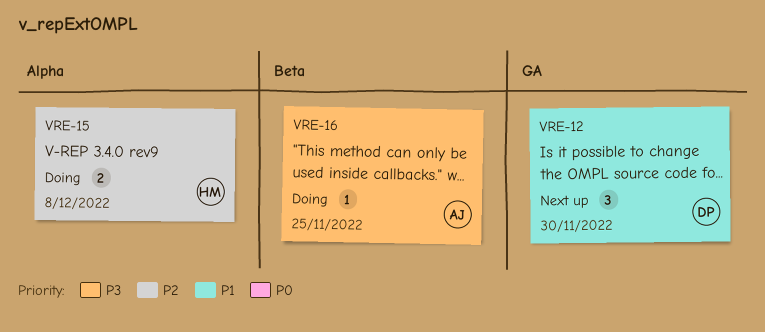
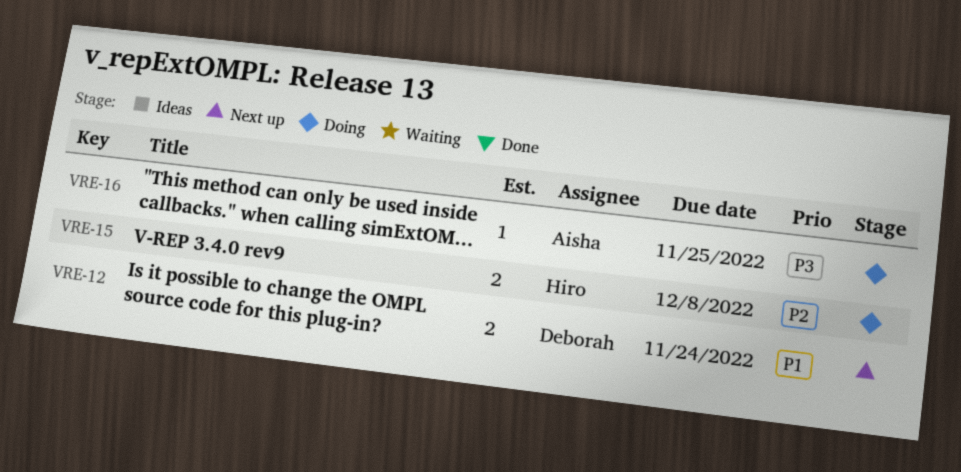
VRE-12, estimate: 3 -> 2
VRE-12, due: Nov 30 -> Nov 24

